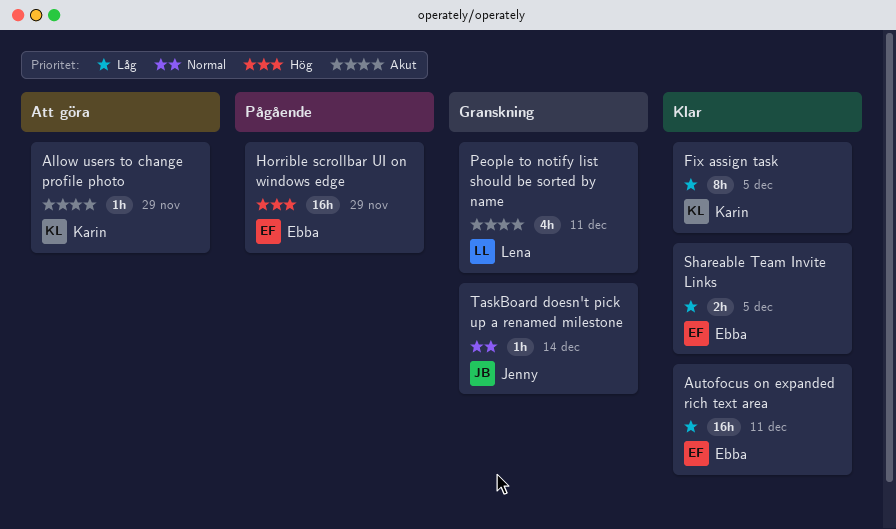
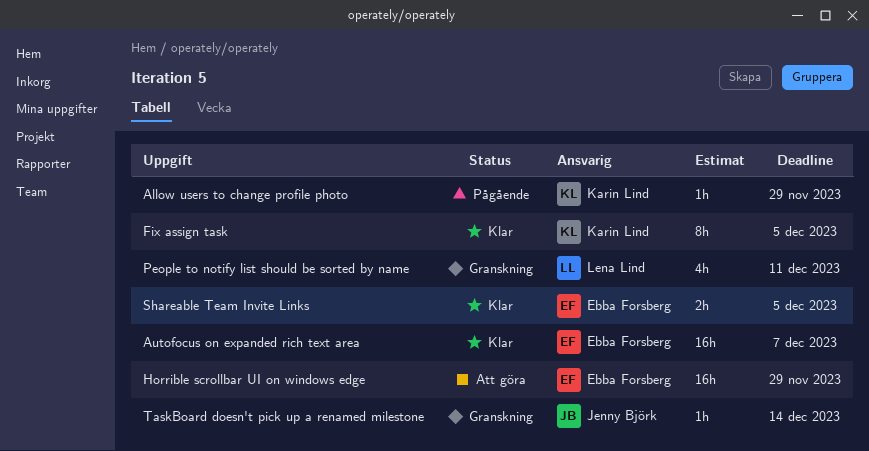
Allow users to change profile photo, status: Att göra -> Pågående
Autofocus on expanded rich text area, due: Dec 11 -> Dec 7
Horrible scrollbar UI on windows edge, status: Pågående -> Att göra

